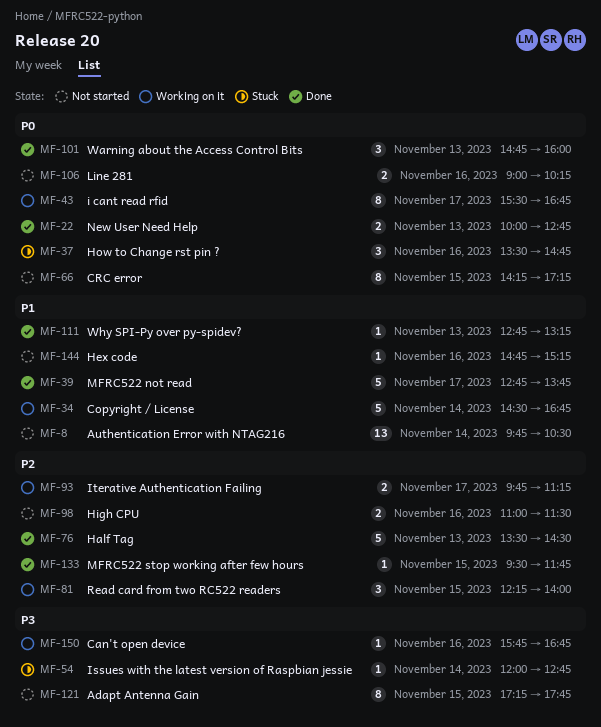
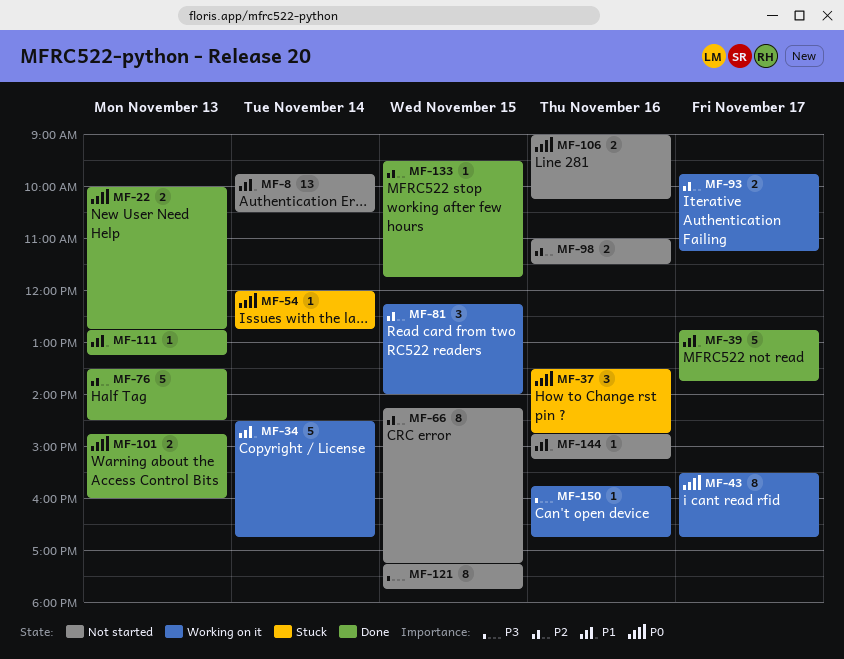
MF-54, priority: P3 -> P0
MF-66, priority: P0 -> P2
MF-101, estimate: 3 -> 2

